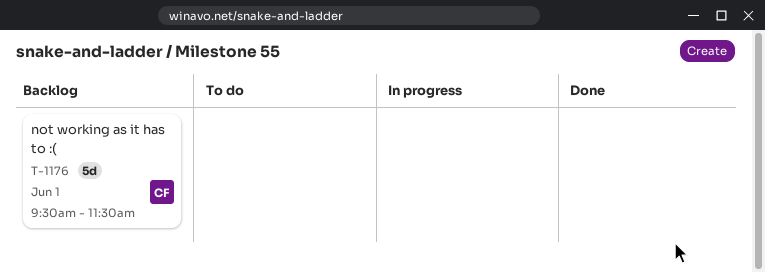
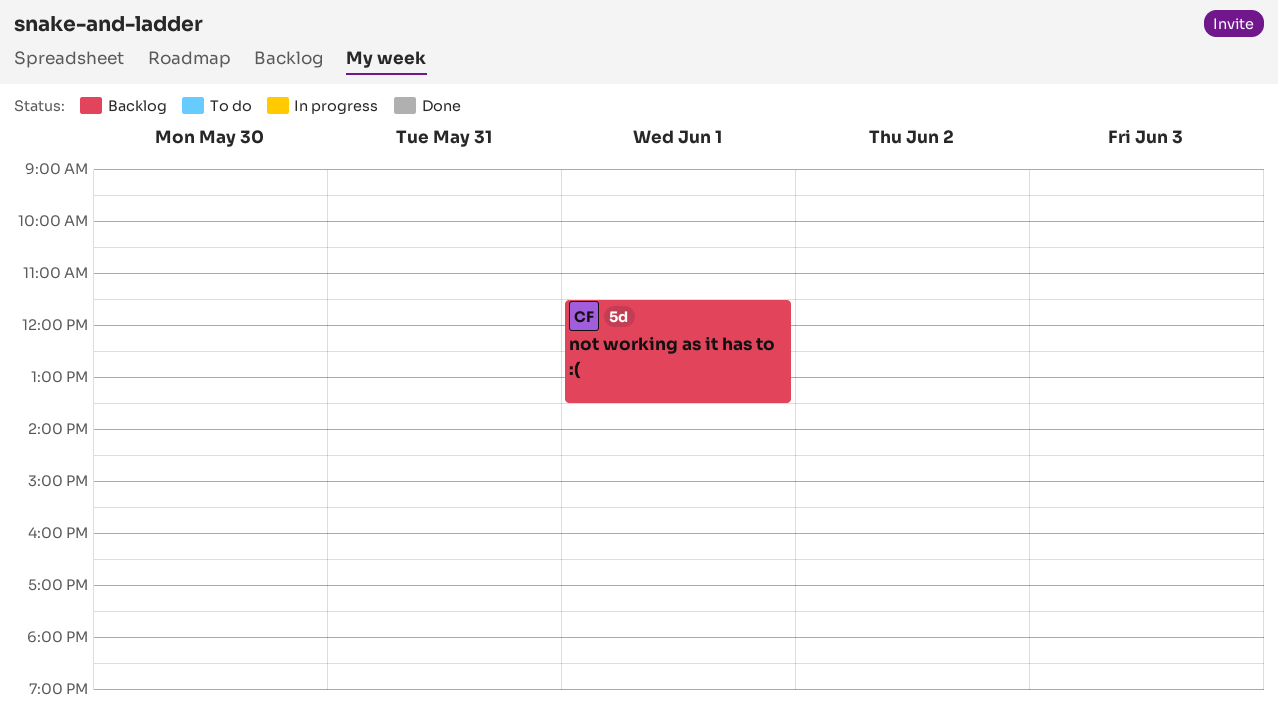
not working as it has to :(, begins: 09:30 -> 11:30
not working as it has to :(, ends: 11:30 -> 13:30

